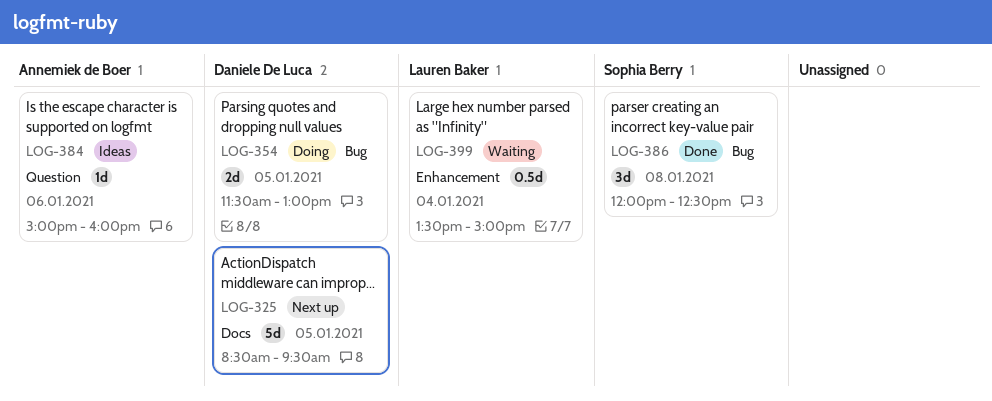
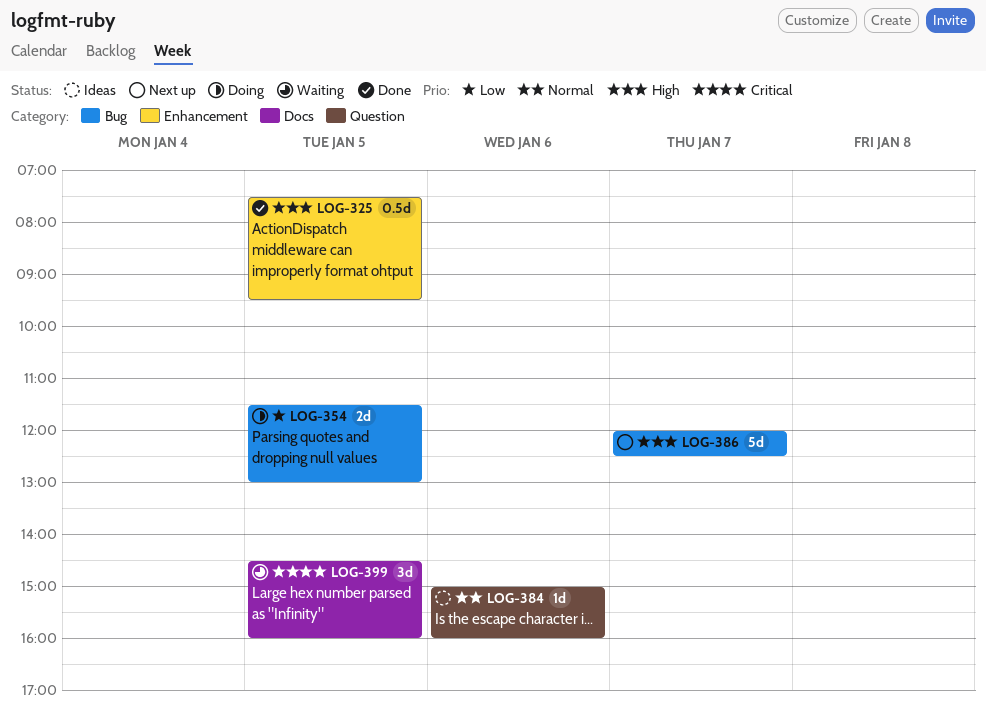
LOG-325, status: Next up -> Done
LOG-325, label: Docs -> Enhancement
LOG-325, estimate: 5d -> 0.5d
LOG-325, begins: 08:30 -> 07:30
LOG-386, status: Done -> Next up
LOG-386, estimate: 3d -> 5d
LOG-386, day: Jan 8 -> Jan 7
LOG-399, label: Enhancement -> Docs
LOG-399, estimate: 0.5d -> 3d
LOG-399, day: Jan 4 -> Jan 5
LOG-399, begins: 13:30 -> 14:30
LOG-399, ends: 15:00 -> 16:00

